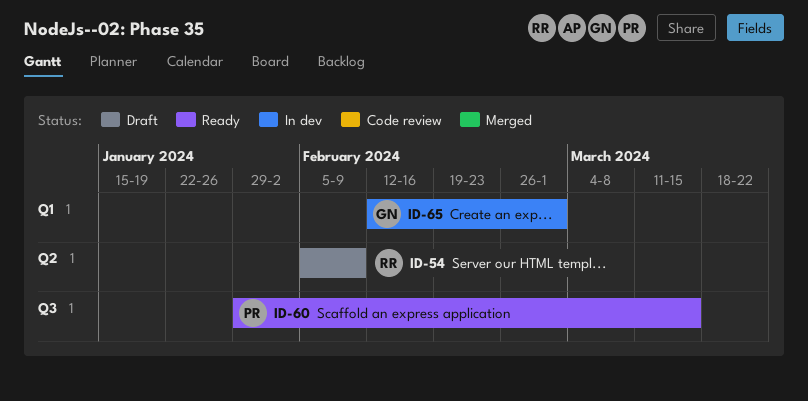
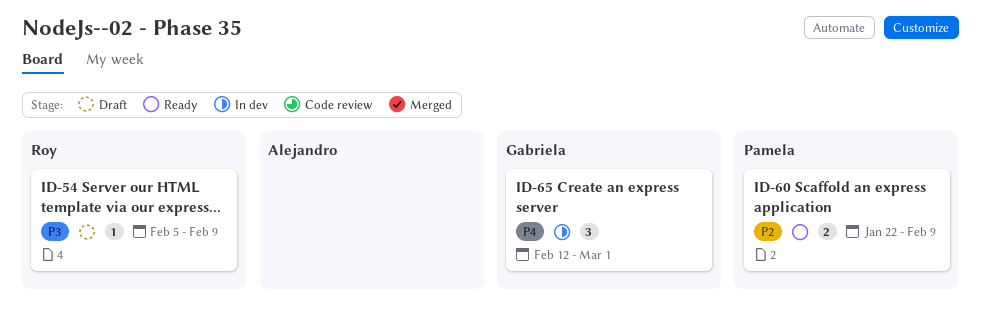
ID-60, start: Jan 29 -> Jan 22
ID-60, due: Mar 15 -> Feb 9

